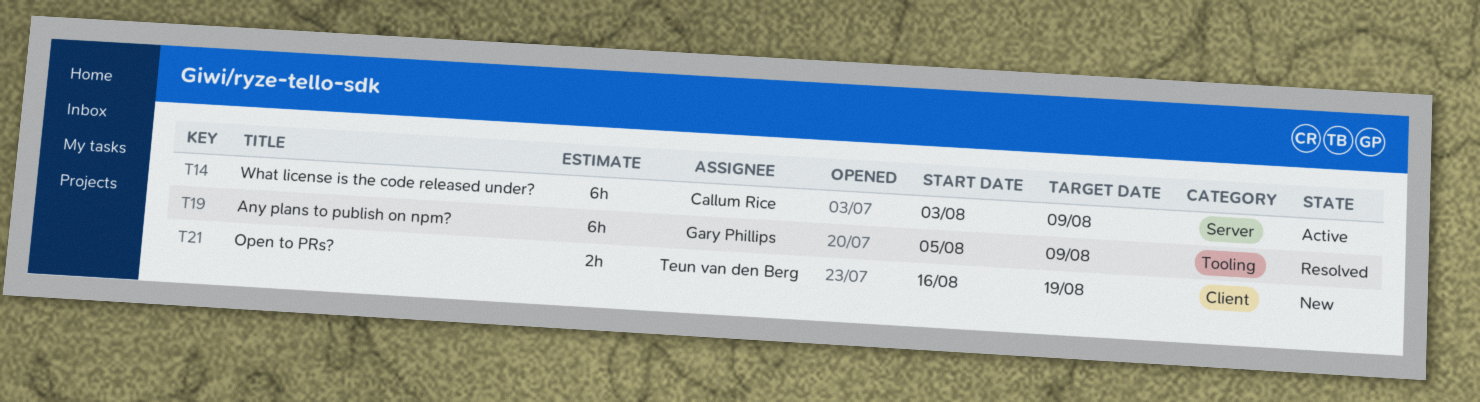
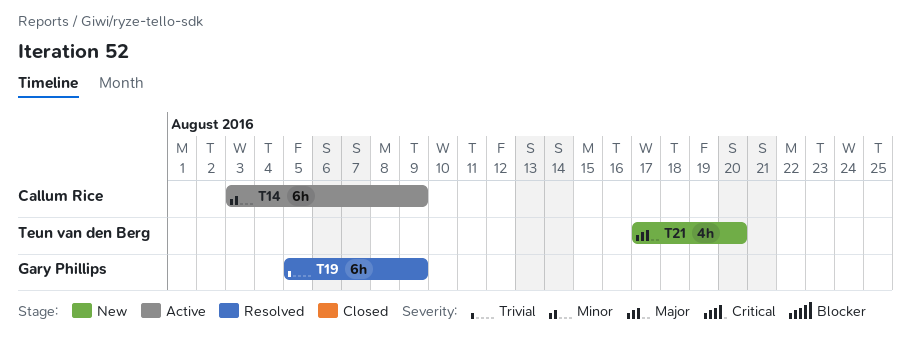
T21, estimate: 2h -> 4h
T21, start: Aug 16 -> Aug 17
T21, due: Aug 19 -> Aug 20

